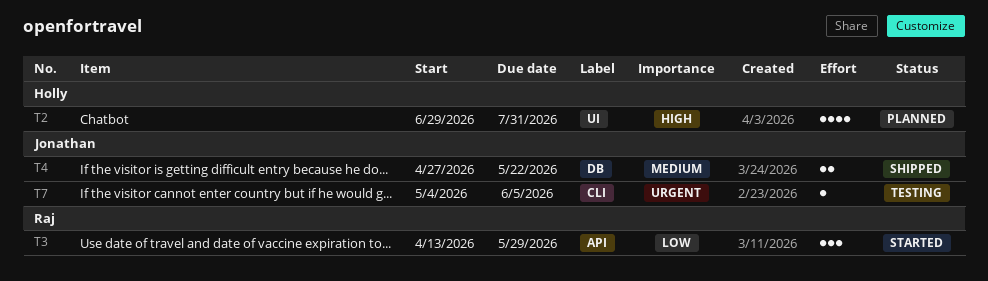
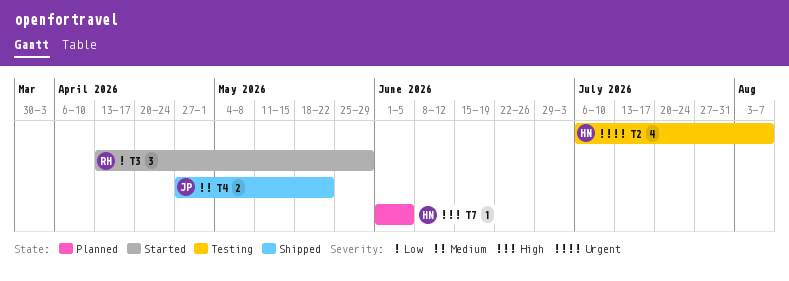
T2, status: Planned -> Testing
T2, priority: High -> Urgent
T2, start: Jun 29 -> Jul 6
T2, due: Jul 31 -> Aug 7
T7, status: Testing -> Planned
T7, owner: Jonathan -> Holly
T7, priority: Urgent -> High
T7, start: May 4 -> Jun 1

